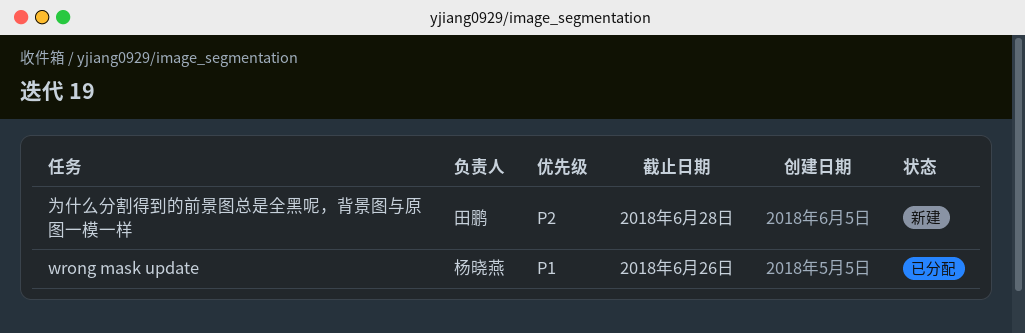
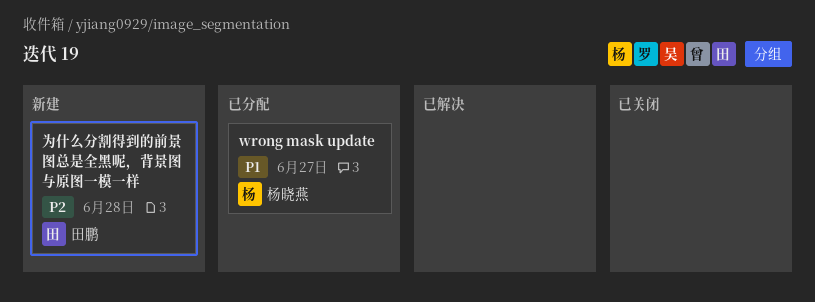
wrong mask update, due: Jun 26 -> Jun 27

